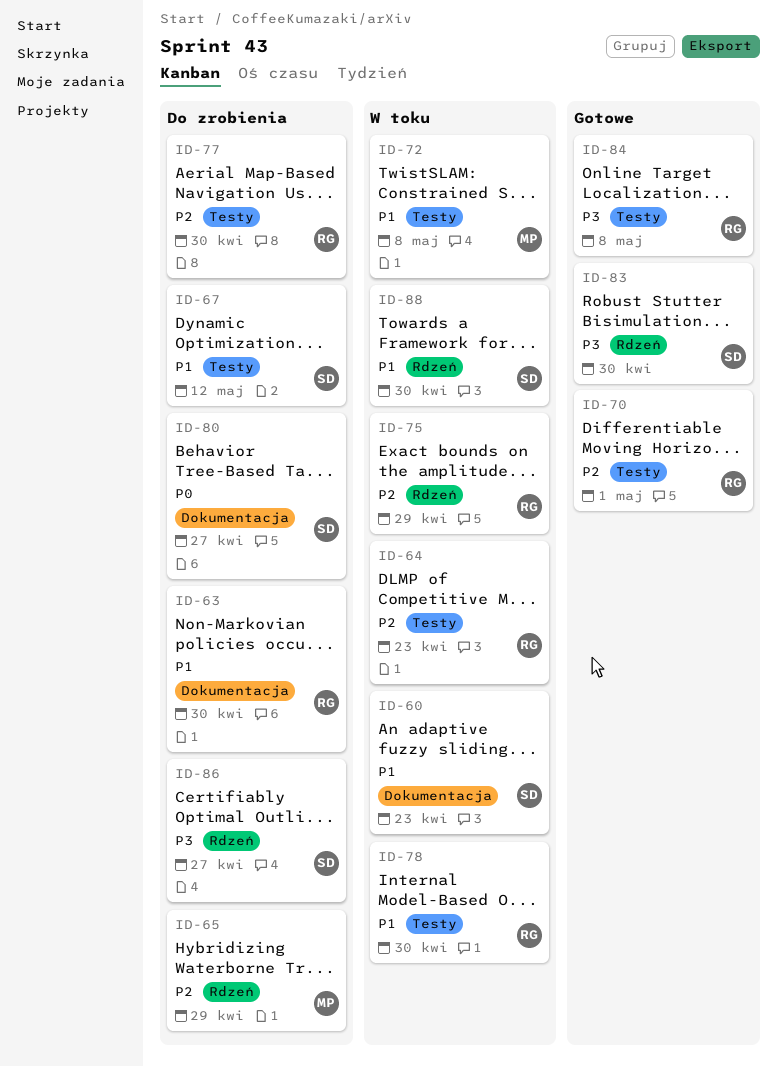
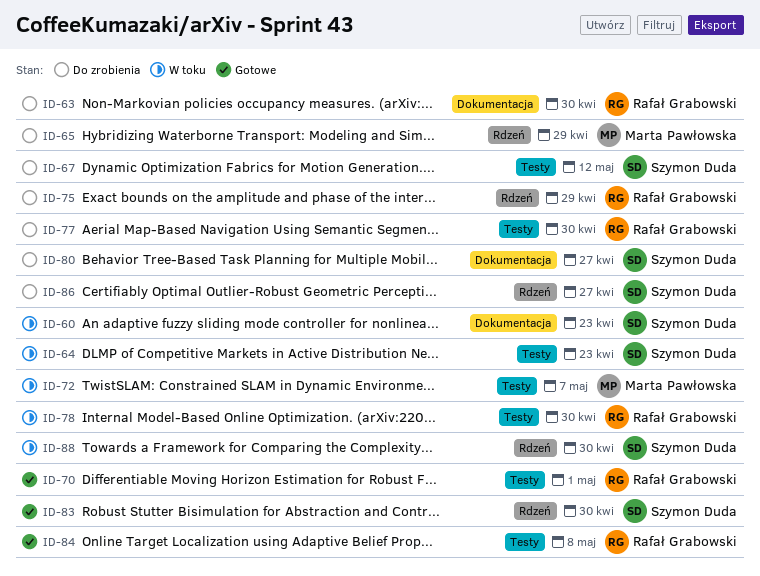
ID-64, owner: Rafał Grabowski -> Szymon Duda
ID-72, due: May 8 -> May 7
ID-75, status: W toku -> Do zrobienia

